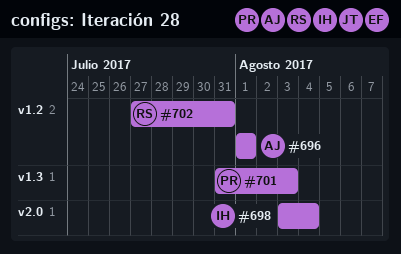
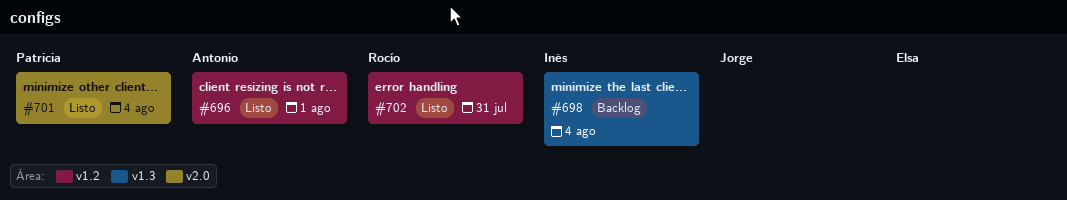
#698, label: v2.0 -> v1.3
#701, label: v1.3 -> v2.0
#701, due: Aug 3 -> Aug 4

